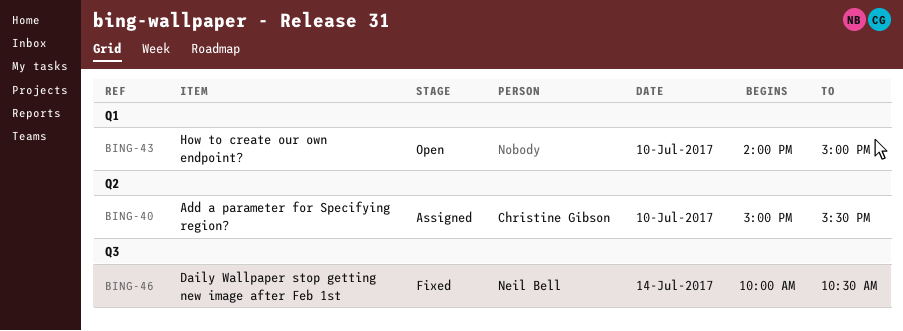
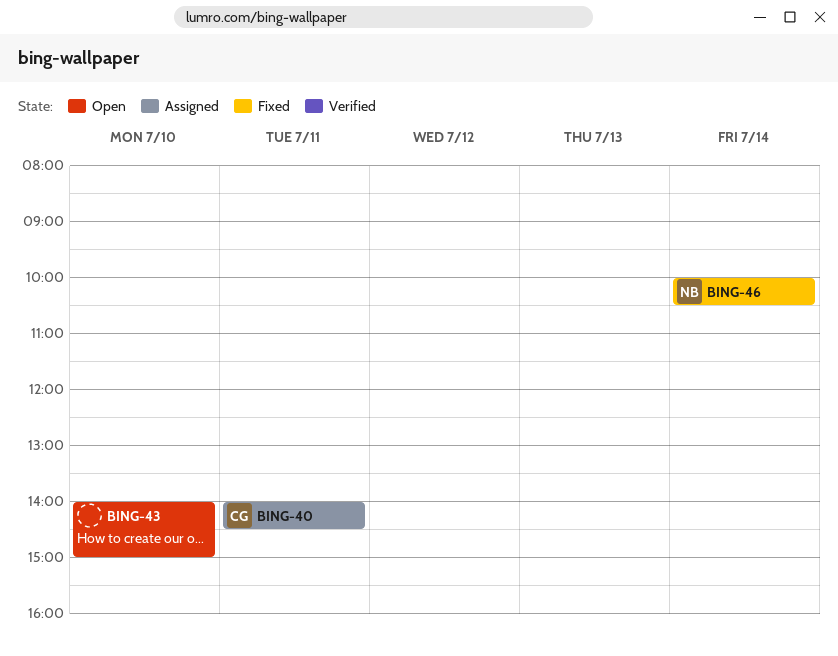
BING-40, day: Jul 10 -> Jul 11
BING-40, begins: 15:00 -> 14:00
BING-40, ends: 15:30 -> 14:30

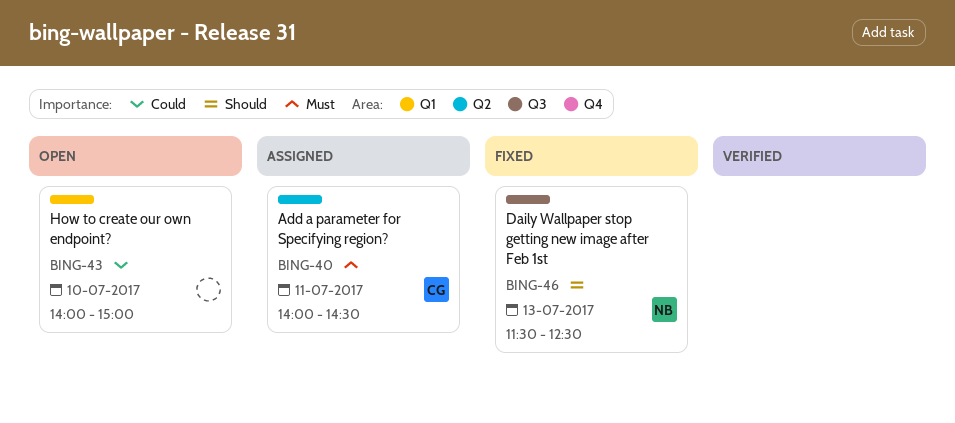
BING-46, day: Jul 14 -> Jul 13
BING-46, begins: 10:00 -> 11:30
BING-46, ends: 10:30 -> 12:30

